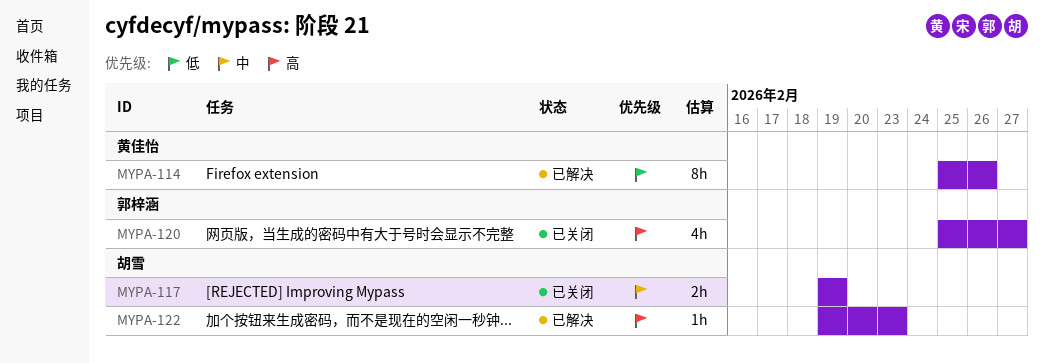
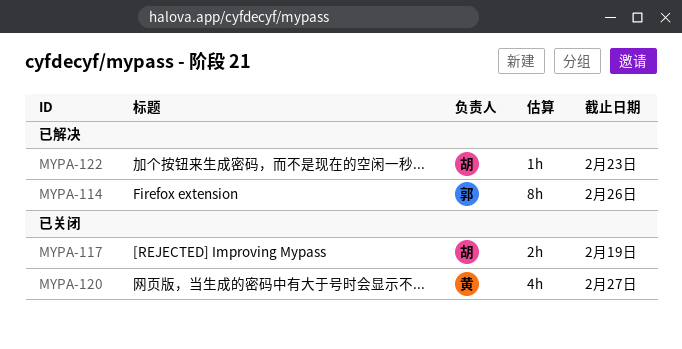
MYPA-114, owner: 黄佳怡 -> 郭梓涵
MYPA-120, owner: 郭梓涵 -> 黄佳怡

